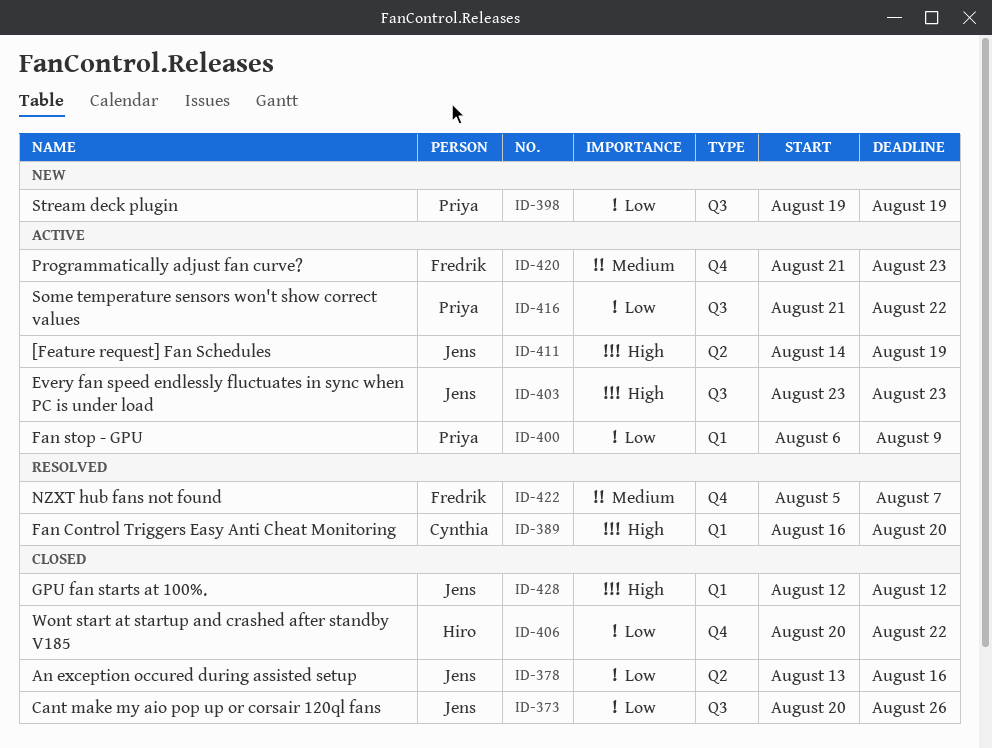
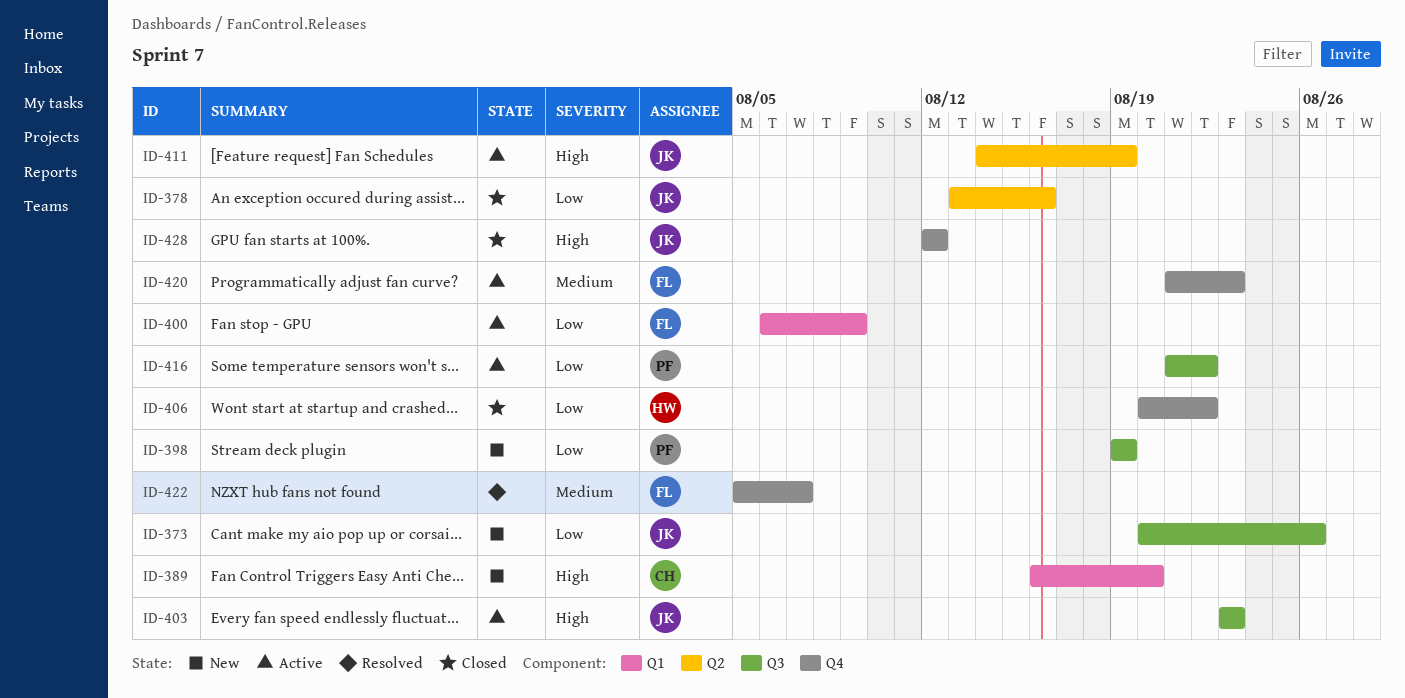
ID-373, status: Closed -> New
ID-389, status: Resolved -> New
ID-400, owner: Priya -> Fredrik
ID-428, label: Q1 -> Q4

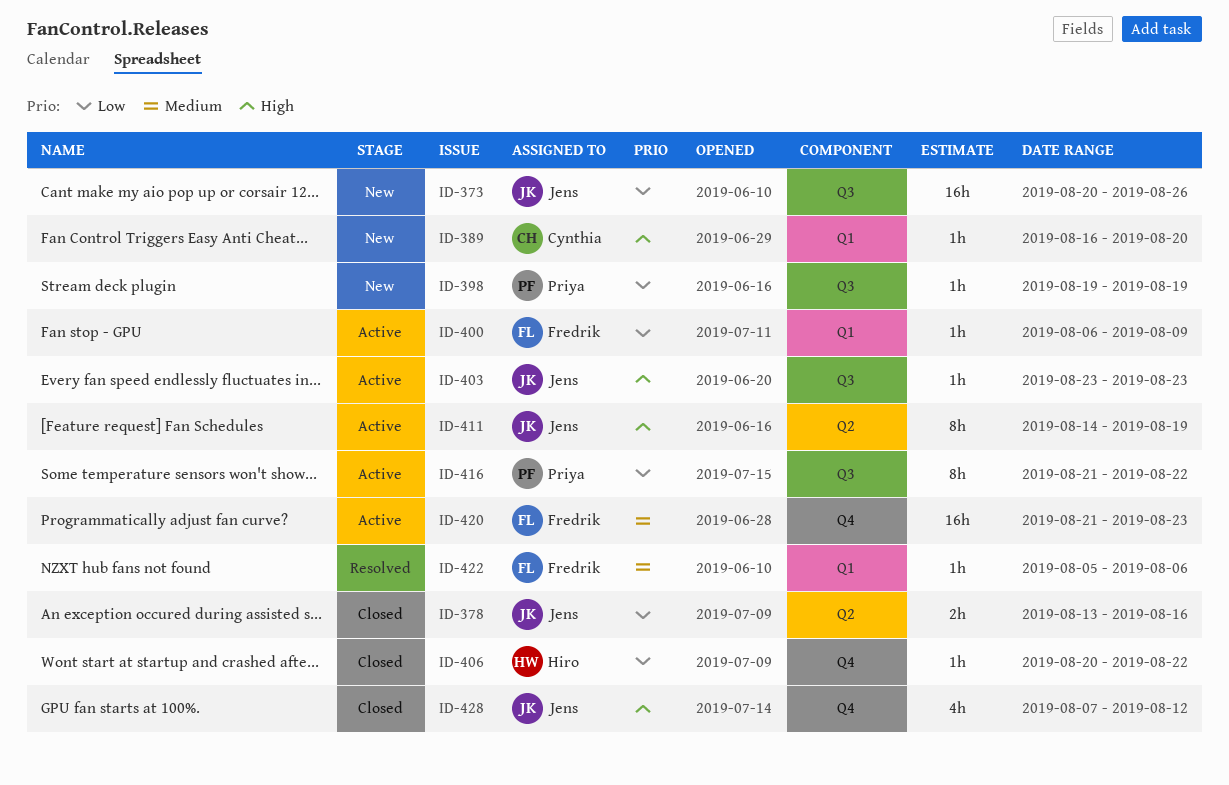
ID-422, label: Q4 -> Q1
ID-422, due: Aug 7 -> Aug 6
ID-428, start: Aug 12 -> Aug 7

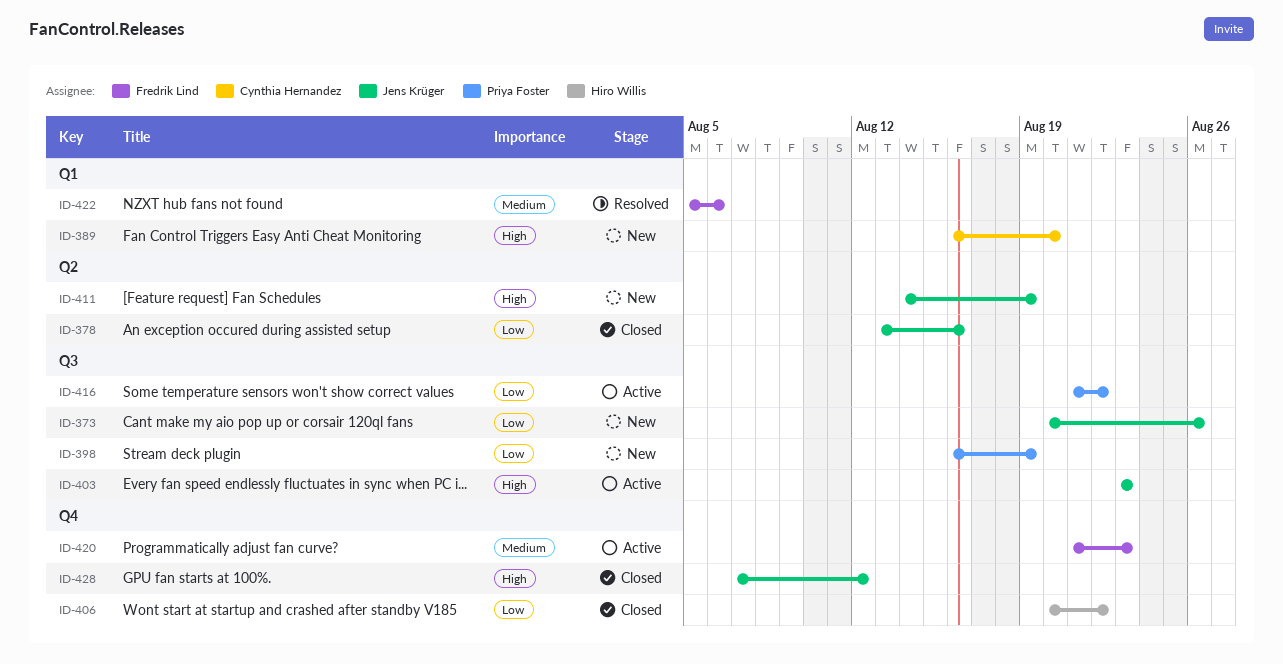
ID-398, start: Aug 19 -> Aug 16
ID-400: present -> none
ID-411, status: Active -> New

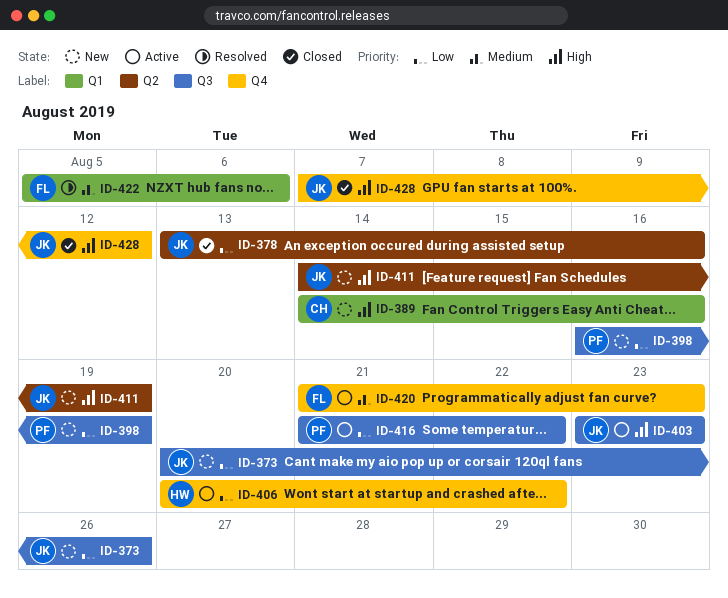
ID-389, start: Aug 16 -> Aug 14
ID-389, due: Aug 20 -> Aug 16
ID-406, status: Closed -> Active

